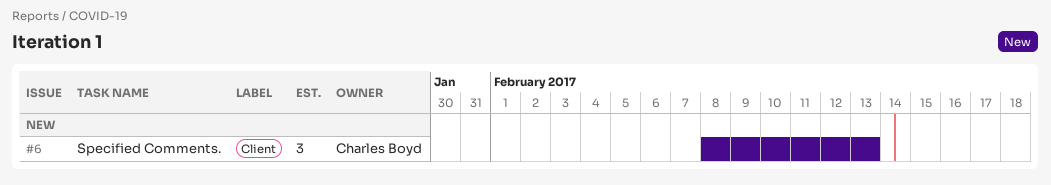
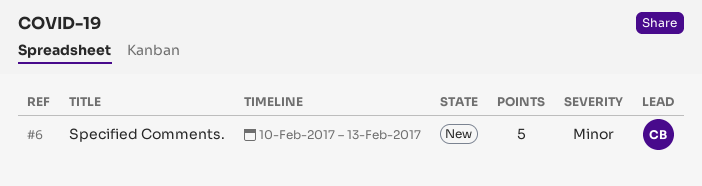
#6, estimate: 3 -> 5
#6, start: Feb 8 -> Feb 10

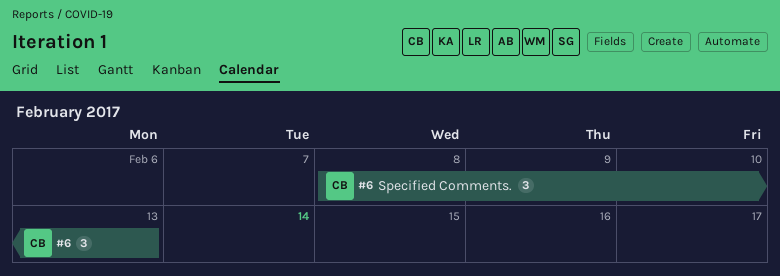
#6, estimate: 5 -> 3
#6, start: Feb 10 -> Feb 8

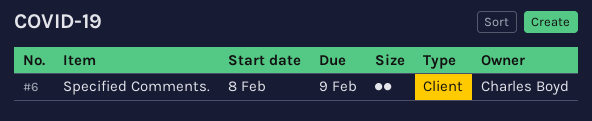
#6, estimate: 3 -> 2
#6, due: Feb 13 -> Feb 9

